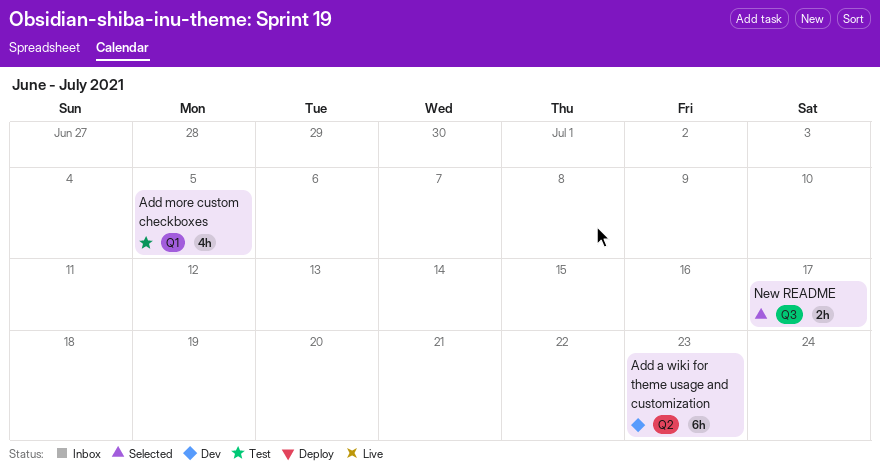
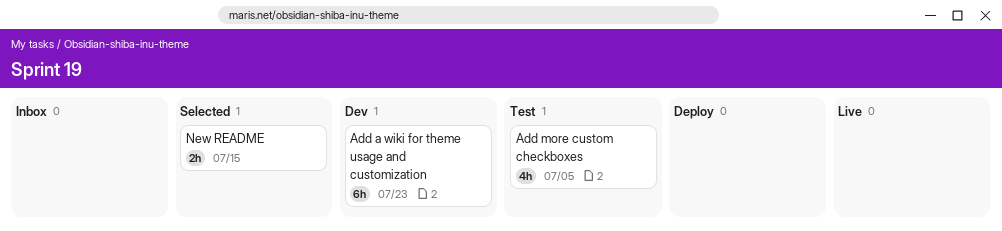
New README, due: Jul 17 -> Jul 15

